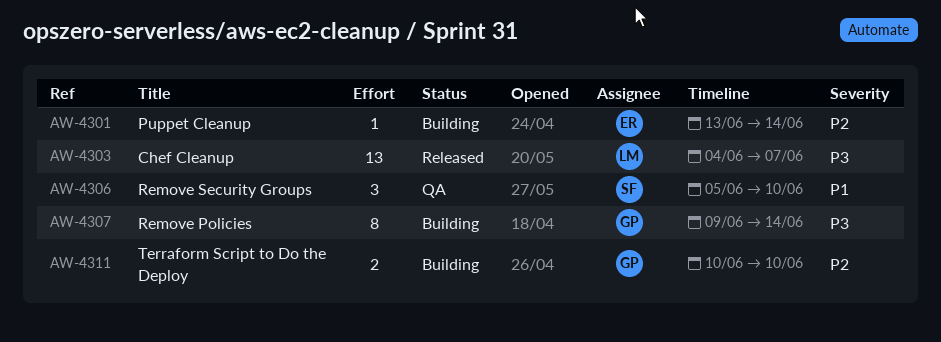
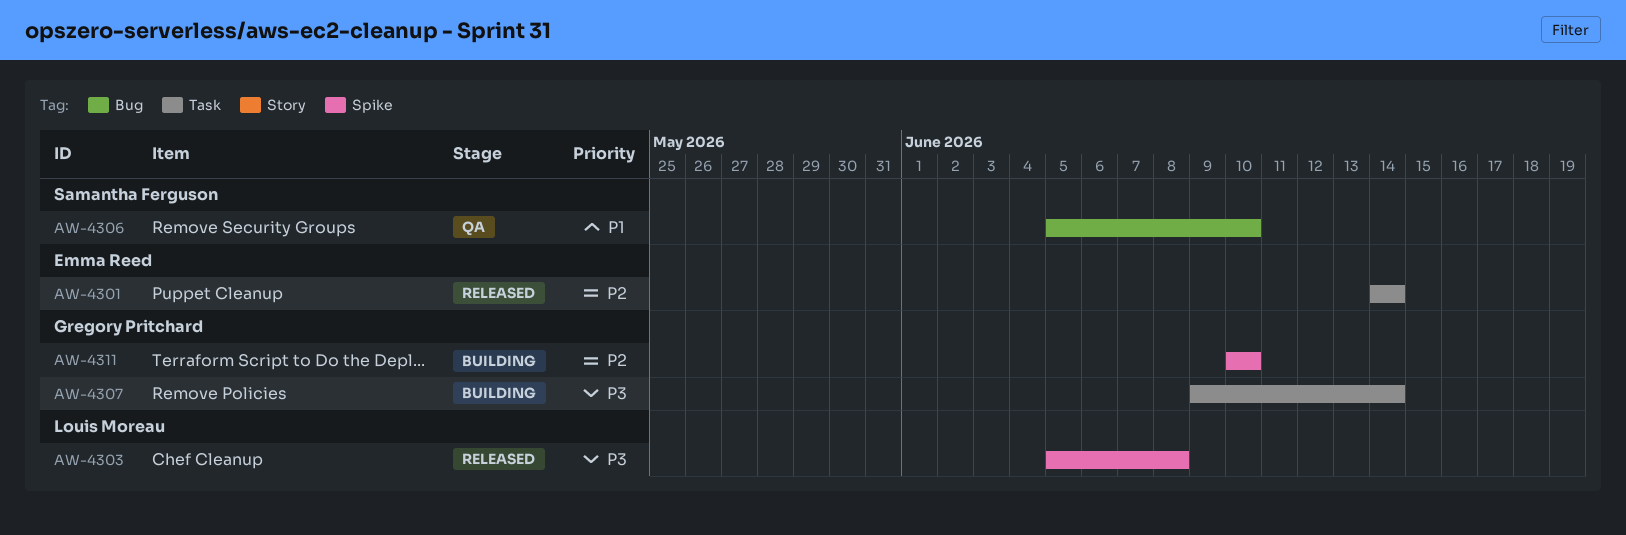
AW-4301, status: Building -> Released
AW-4301, start: Jun 13 -> Jun 14
AW-4303, start: Jun 4 -> Jun 5
AW-4303, due: Jun 7 -> Jun 8

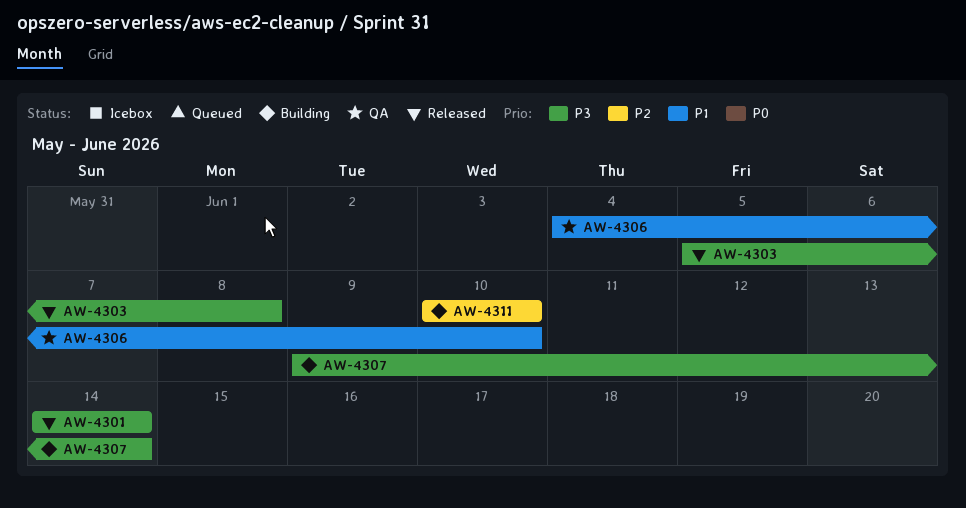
AW-4301, priority: P2 -> P3
AW-4306, start: Jun 5 -> Jun 4

